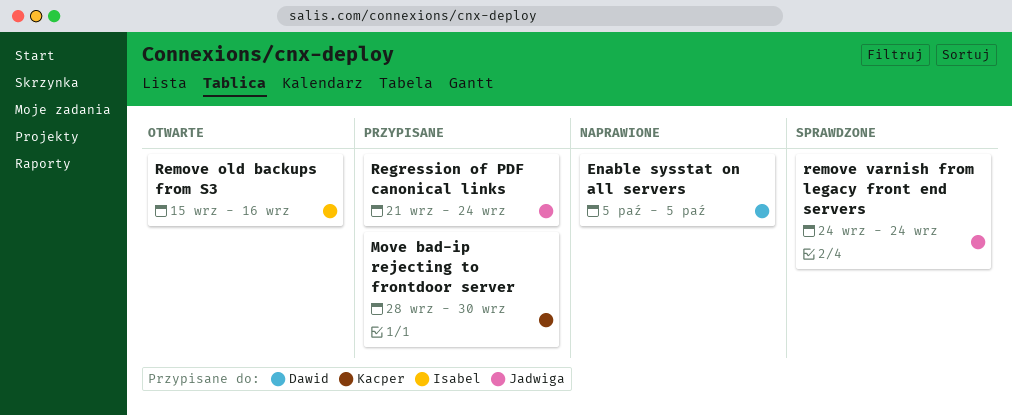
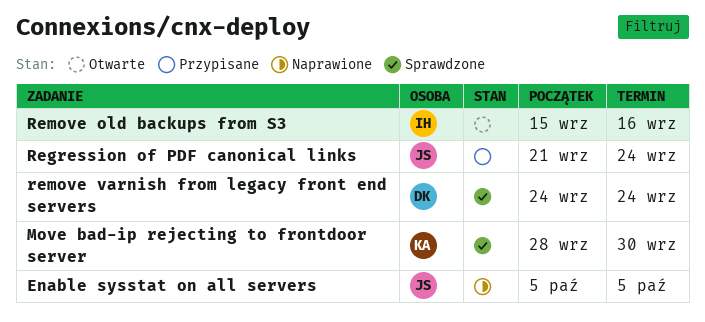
Enable sysstat on all servers, owner: Dawid -> Jadwiga
Move bad-ip rejecting to frontdoor server, status: Przypisane -> Sprawdzone
remove varnish from legacy front end servers, owner: Jadwiga -> Dawid

